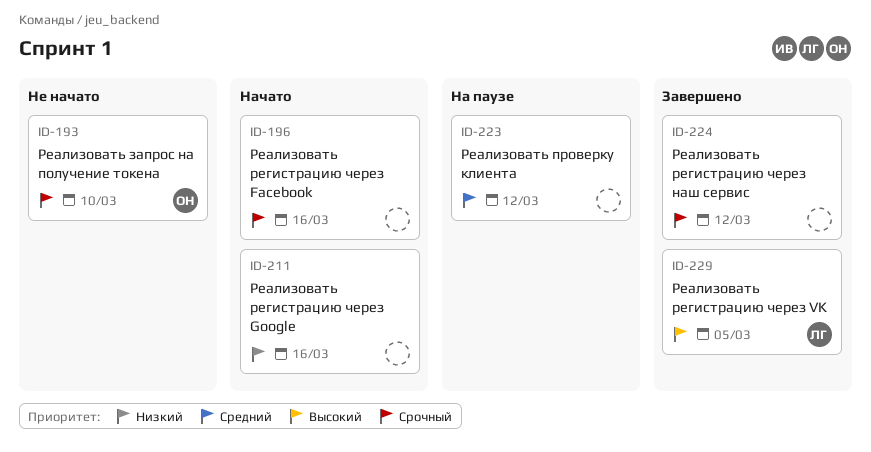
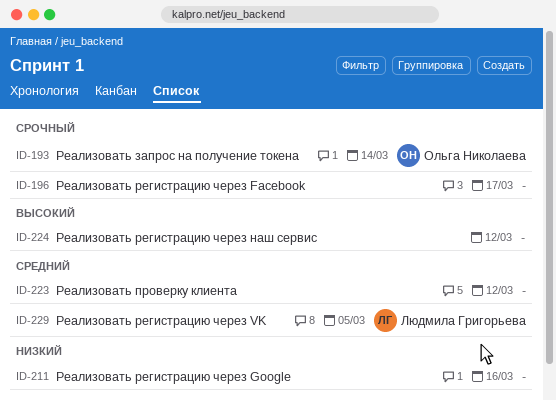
ID-193, due: Mar 10 -> Mar 14
ID-196, due: Mar 16 -> Mar 17
ID-224, priority: Срочный -> Высокий
ID-229, priority: Высокий -> Средний

